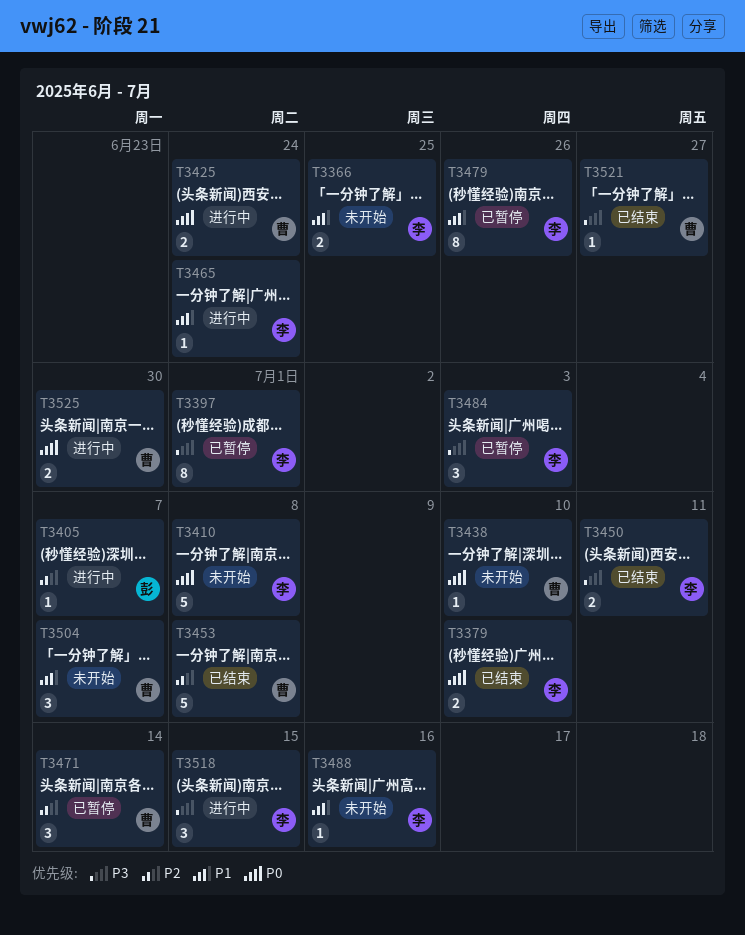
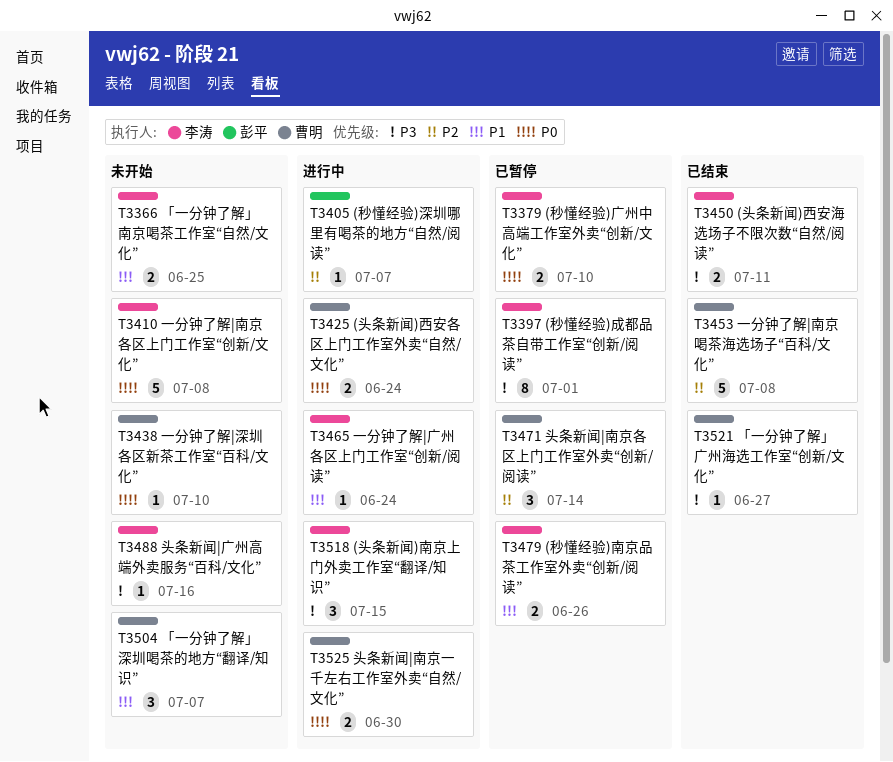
T3379, status: 已结束 -> 已暂停
T3479, estimate: 8 -> 2
T3484: present -> none
T3488, priority: P1 -> P3

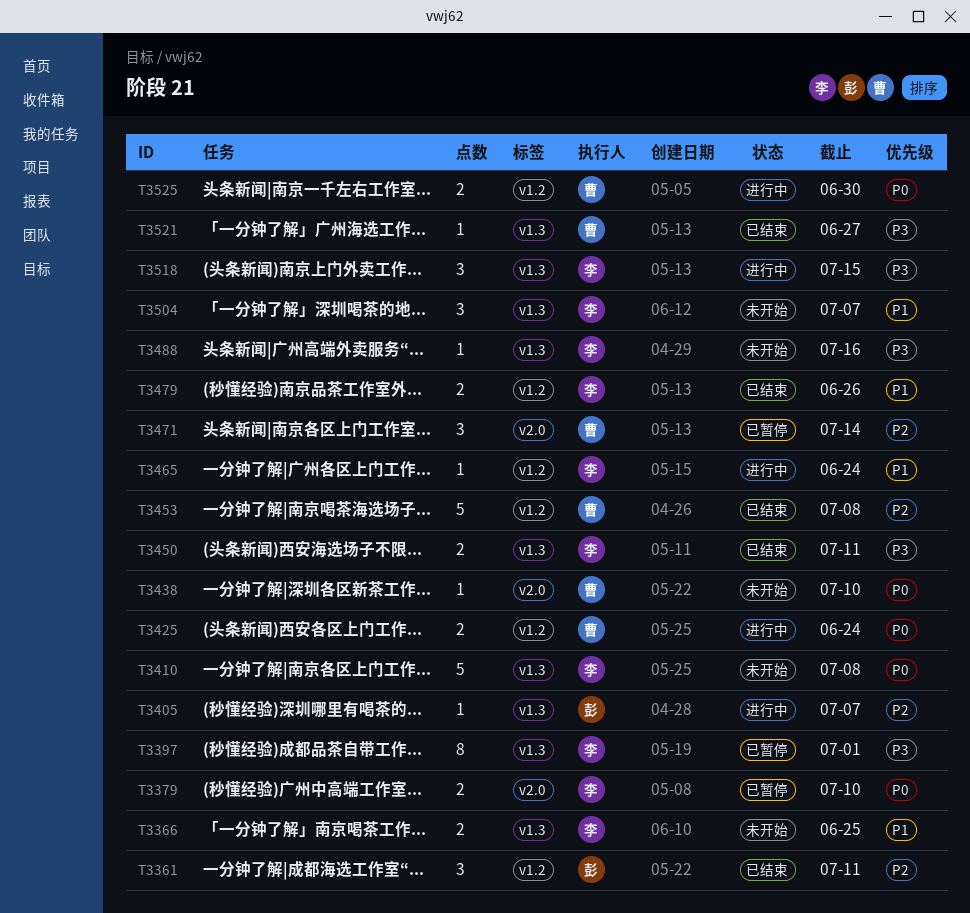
T3361: none -> present
T3479, status: 已暂停 -> 已结束
T3504, owner: 曹明 -> 李涛

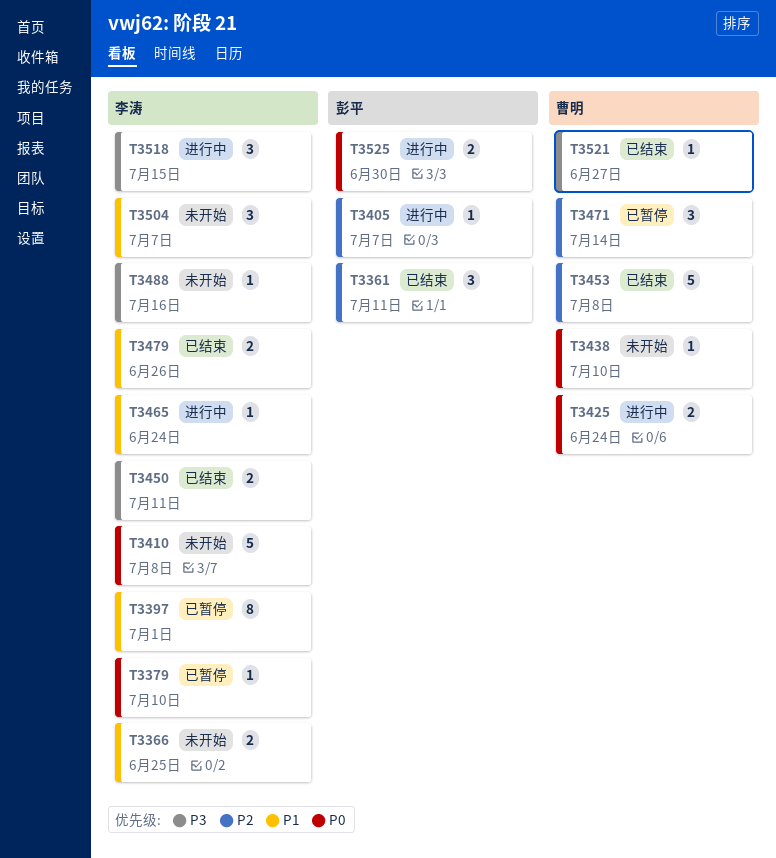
T3379, estimate: 2 -> 1
T3397, priority: P3 -> P1
T3525, owner: 曹明 -> 彭平

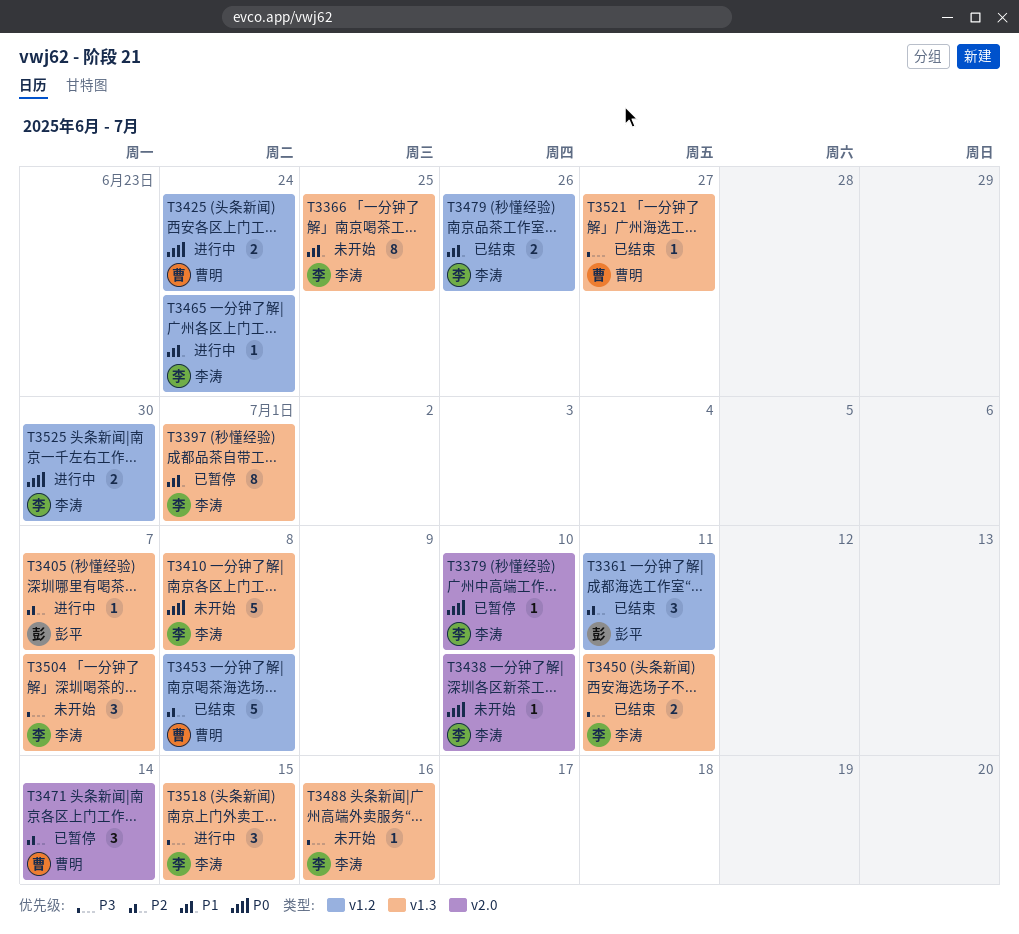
T3366, estimate: 2 -> 8
T3438, owner: 曹明 -> 李涛
T3504, priority: P1 -> P3
T3525, owner: 彭平 -> 李涛

